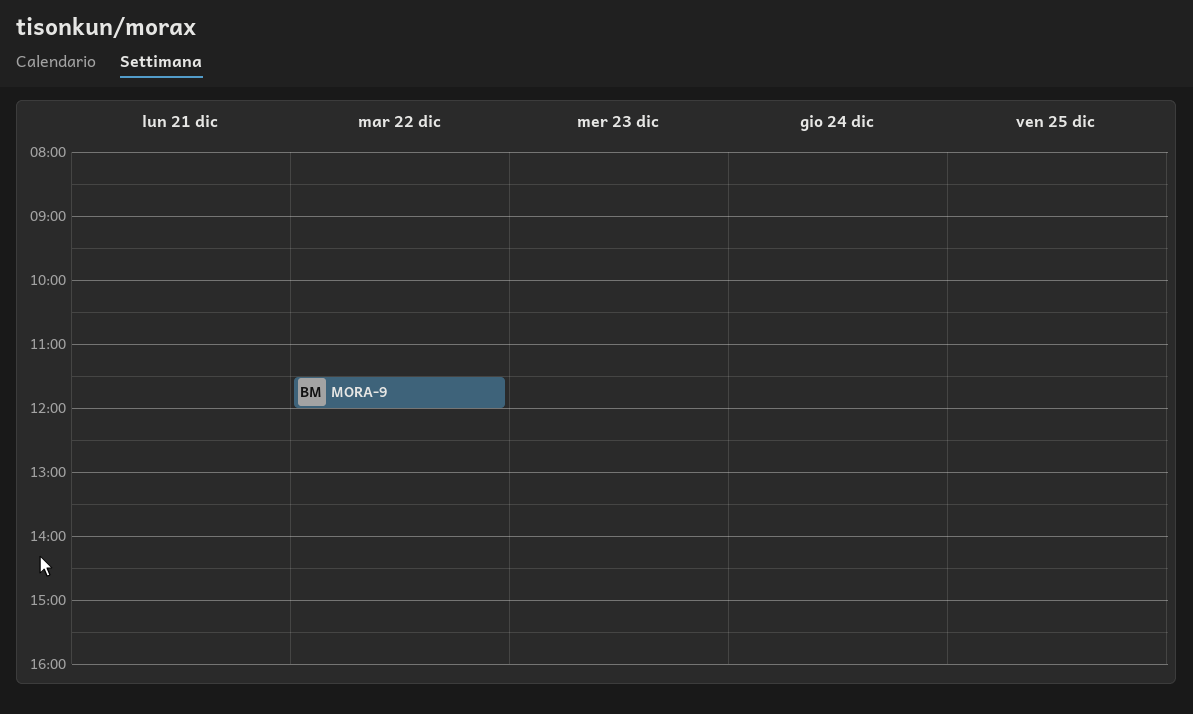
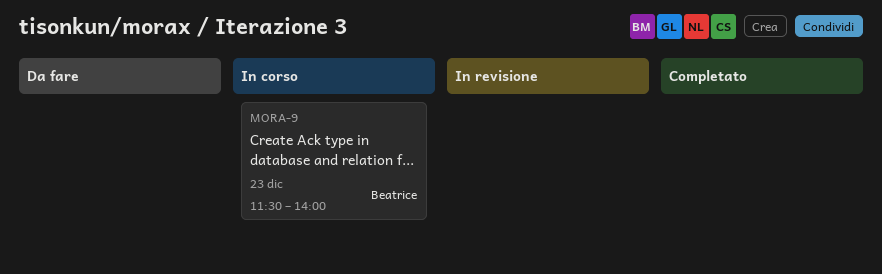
MORA-9, day: Dec 22 -> Dec 23
MORA-9, ends: 12:00 -> 14:00

